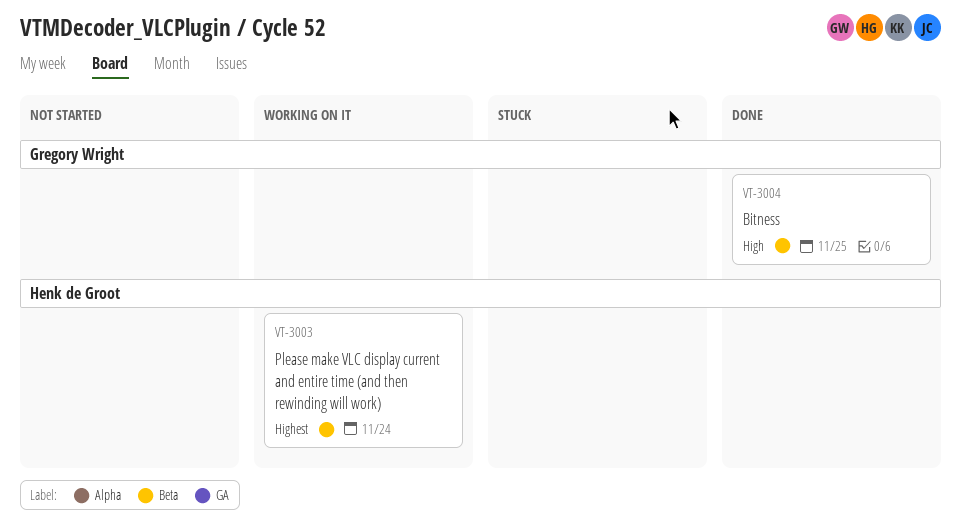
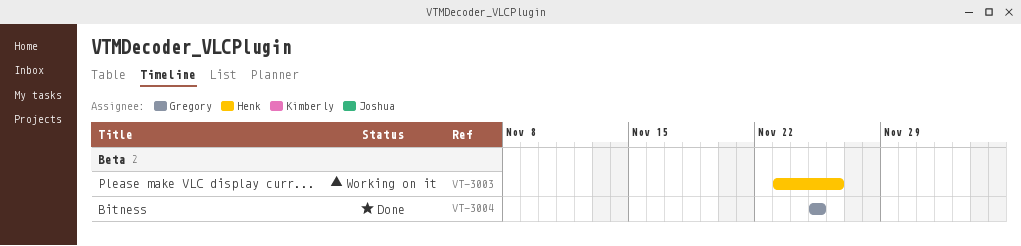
VT-3003, due: Nov 24 -> Nov 26

